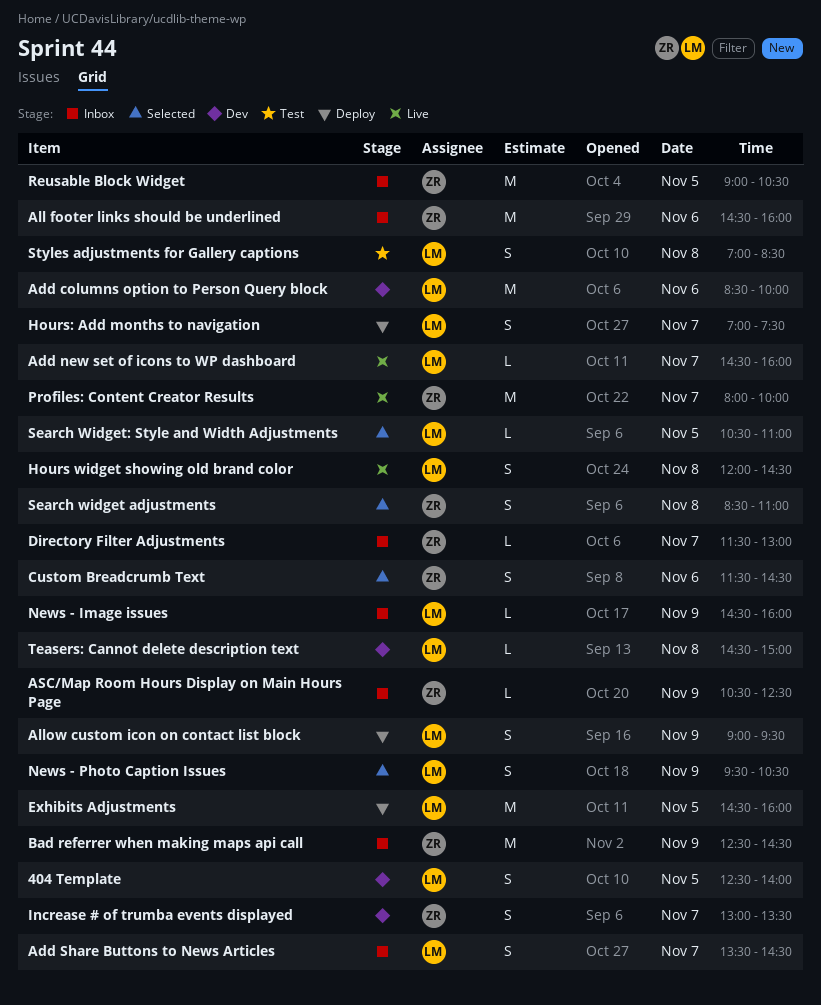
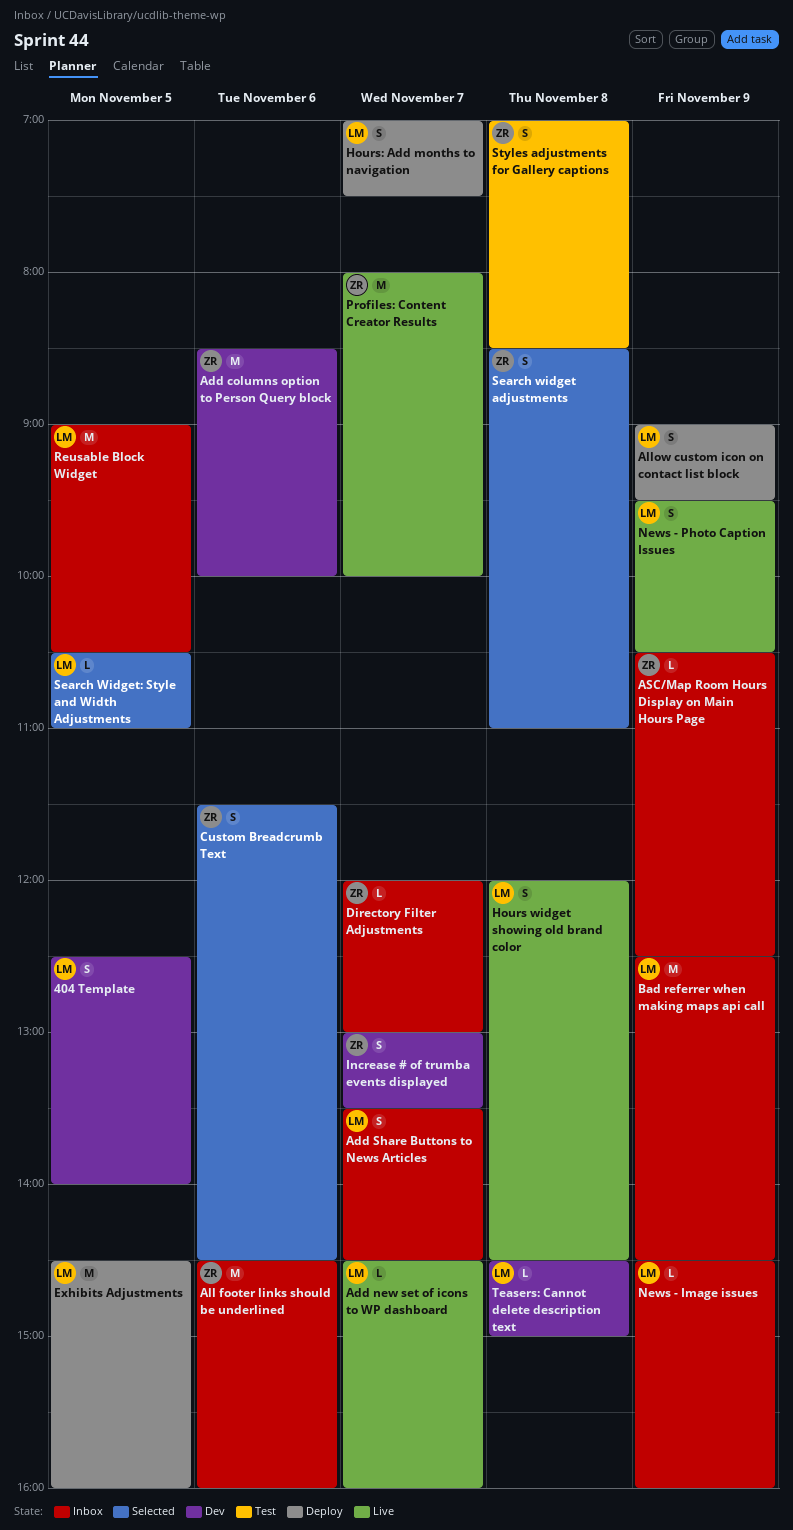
Add columns option to Person Query block, owner: LM -> ZR
Bad referrer when making maps api call, owner: ZR -> LM
Directory Filter Adjustments, begins: 11:30 -> 12:00
News - Photo Caption Issues, status: Selected -> Live
Reusable Block Widget, owner: ZR -> LM
Styles adjustments for Gallery captions, owner: LM -> ZR

